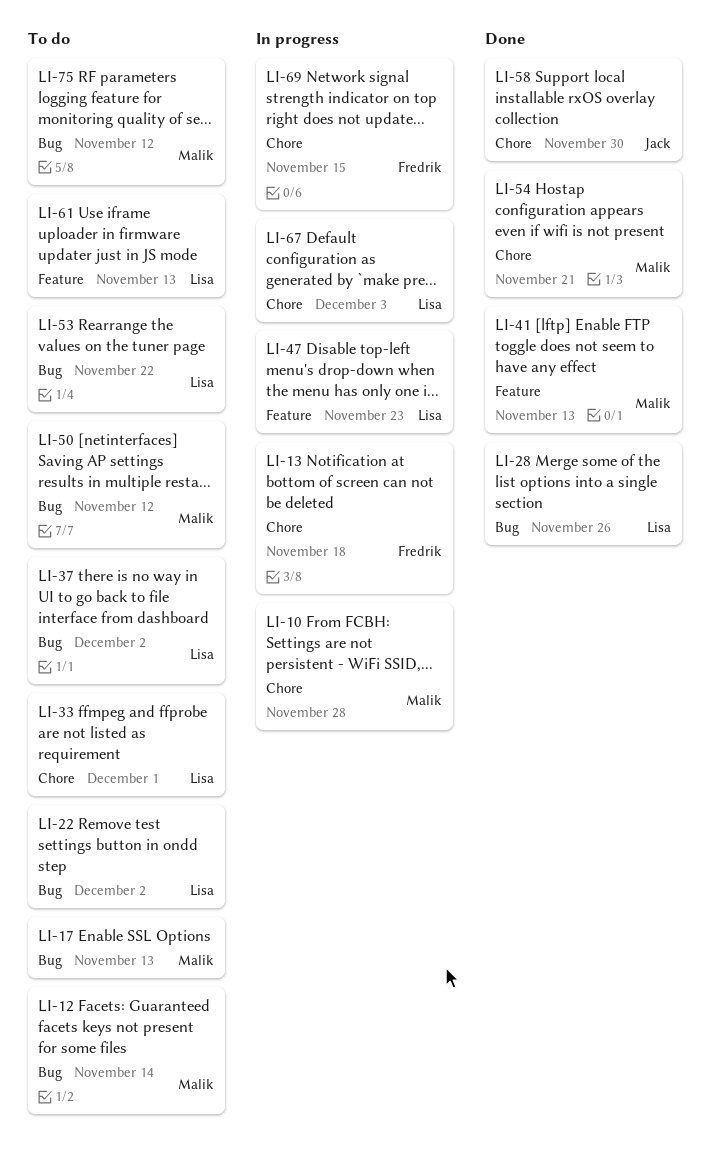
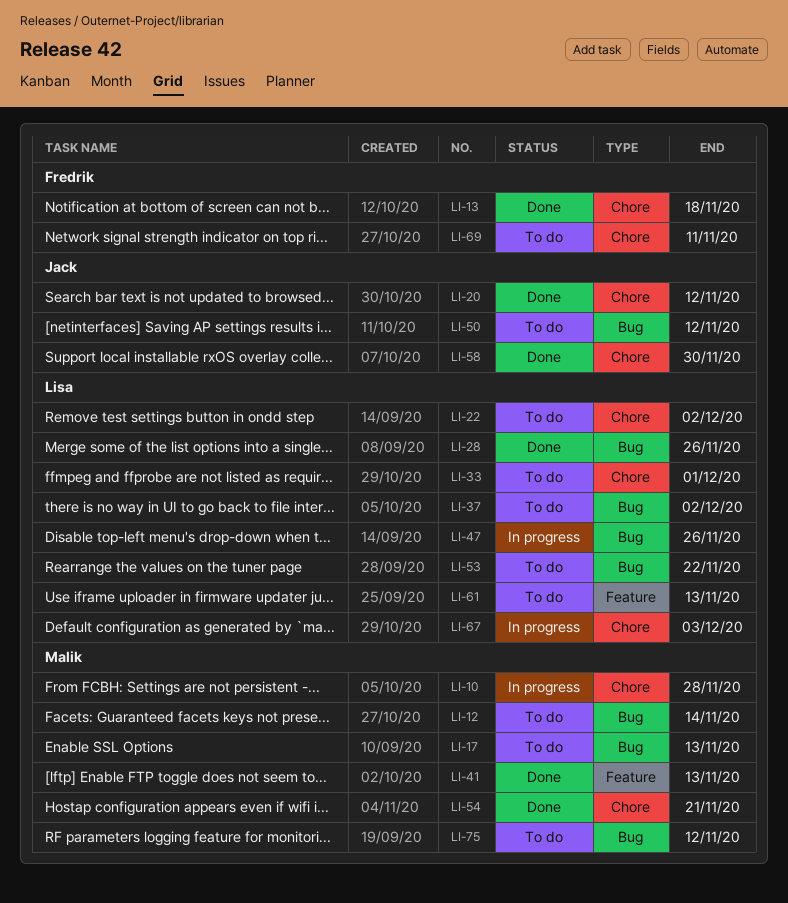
LI-13, status: In progress -> Done
LI-20: none -> present
LI-22, label: Bug -> Chore
LI-47, label: Feature -> Bug
LI-47, due: Nov 23 -> Nov 26
LI-50, owner: Malik -> Jack
LI-69, status: In progress -> To do
LI-69, due: Nov 15 -> Nov 11

